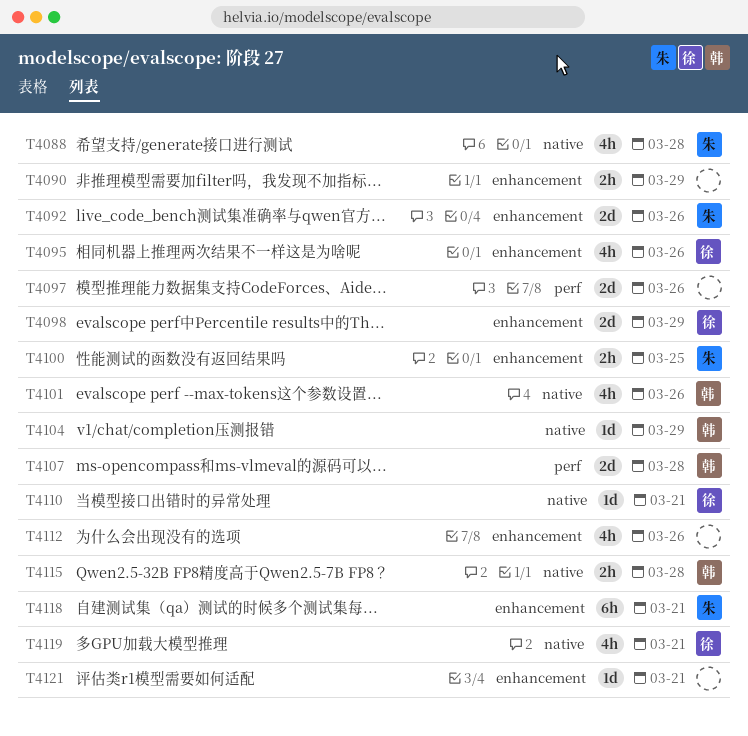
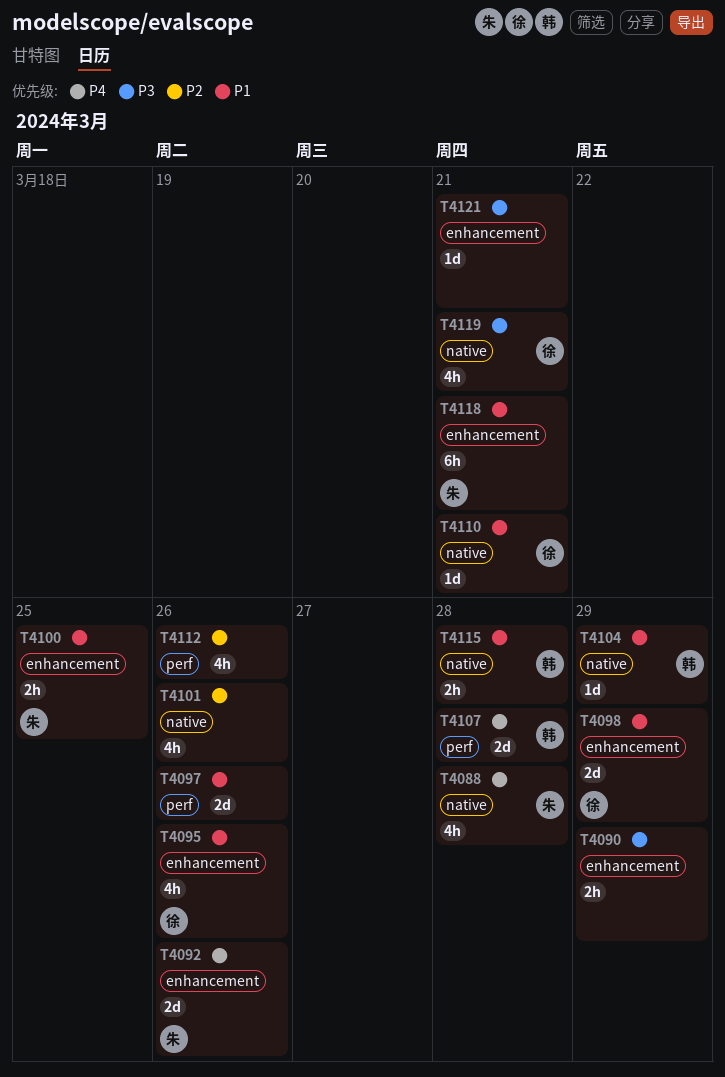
T4101, owner: 韩 -> none
T4112, label: enhancement -> perf

